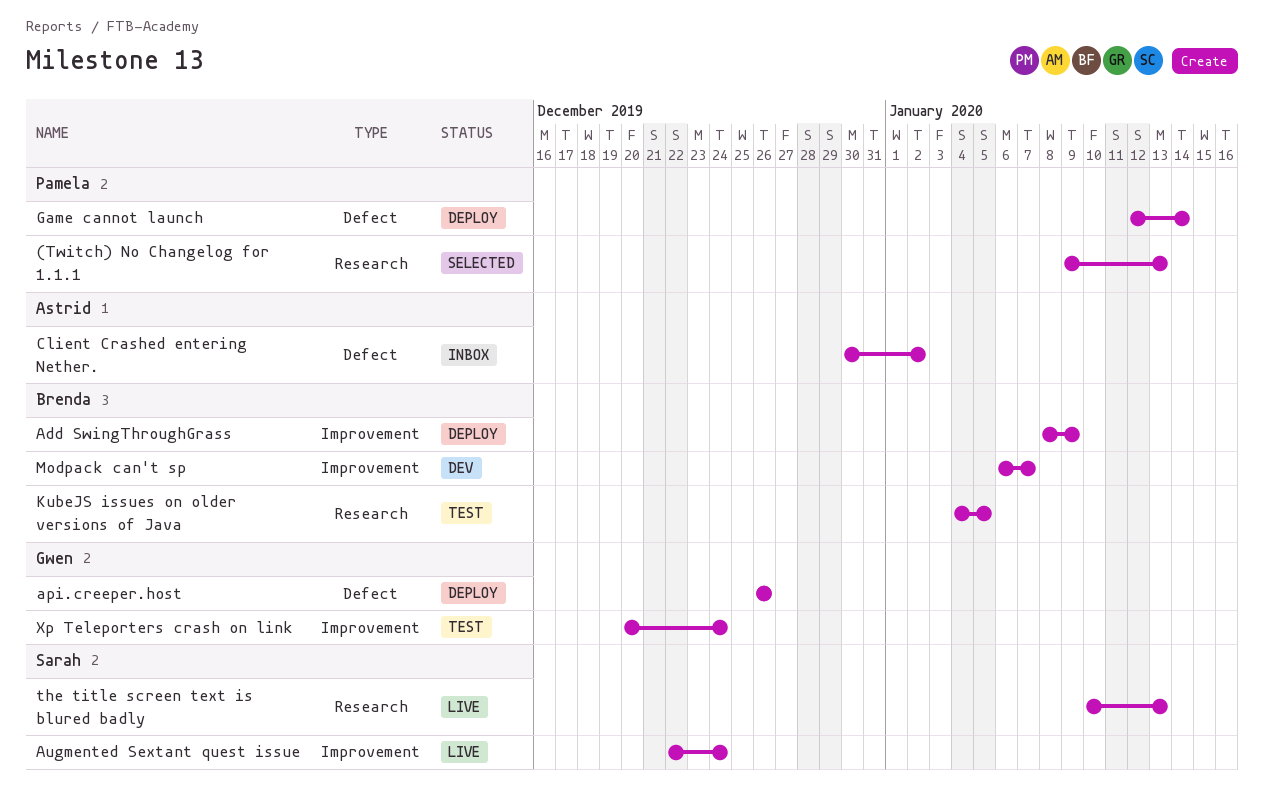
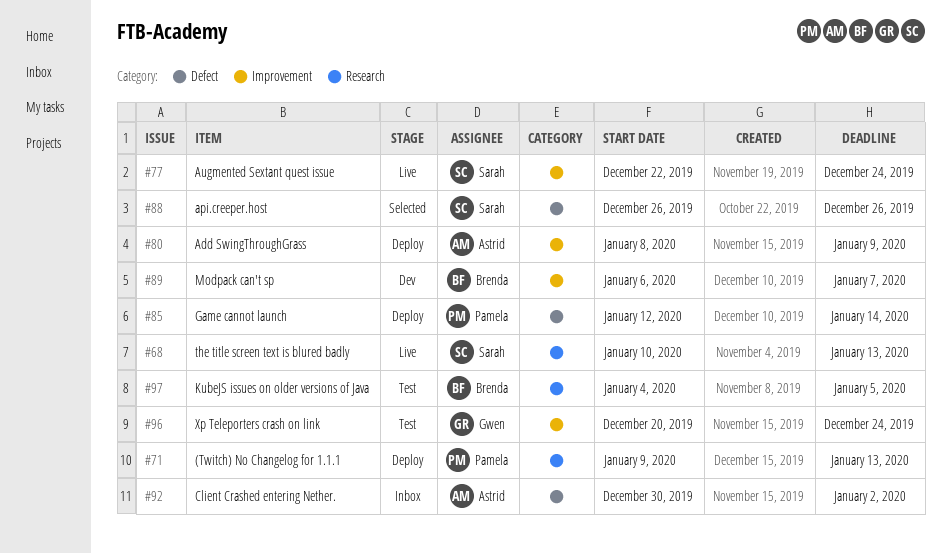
(Twitch) No Changelog for 1.1.1, status: Selected -> Deploy
Add SwingThroughGrass, owner: Brenda -> Astrid
api.creeper.host, status: Deploy -> Selected
api.creeper.host, owner: Gwen -> Sarah

